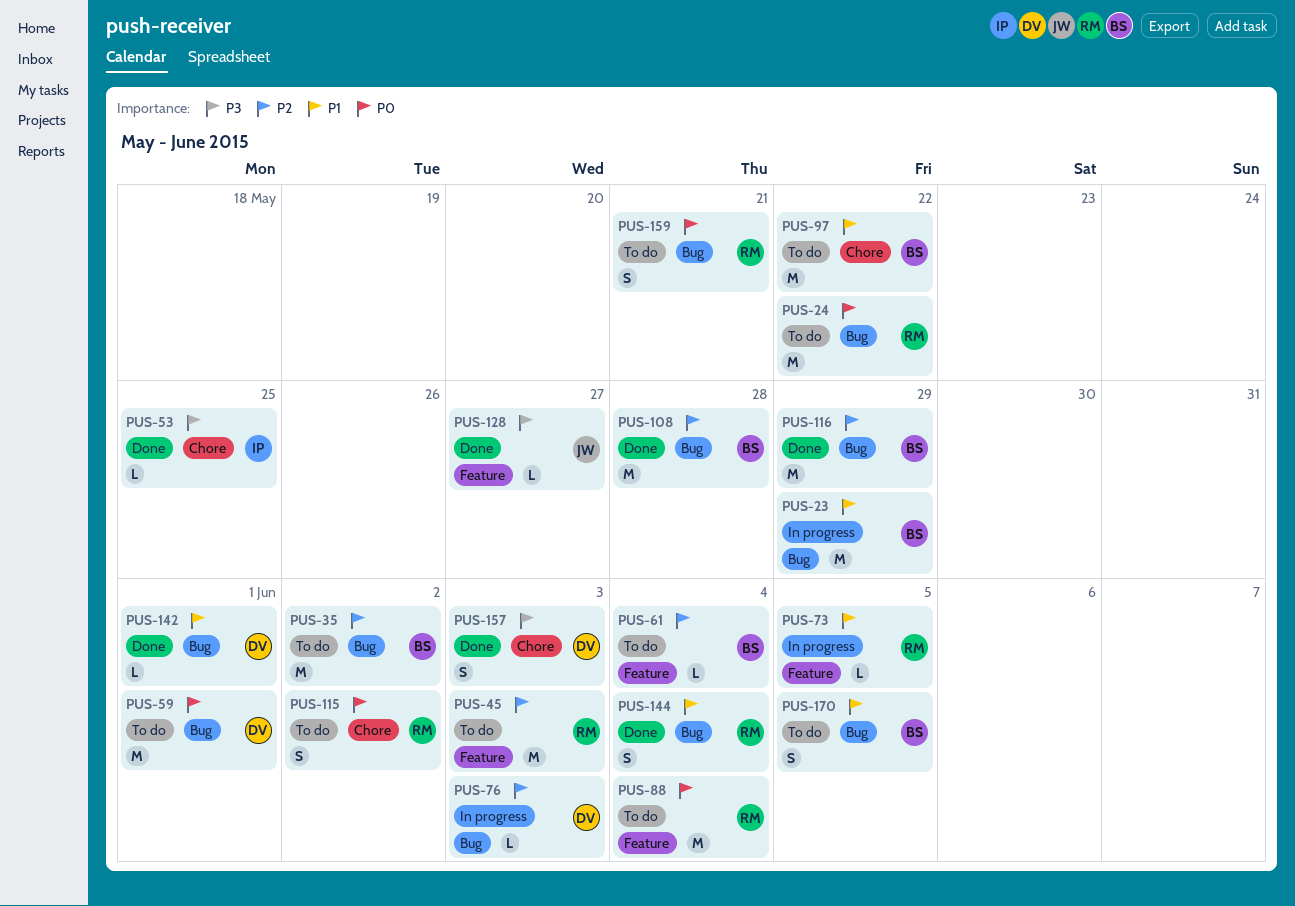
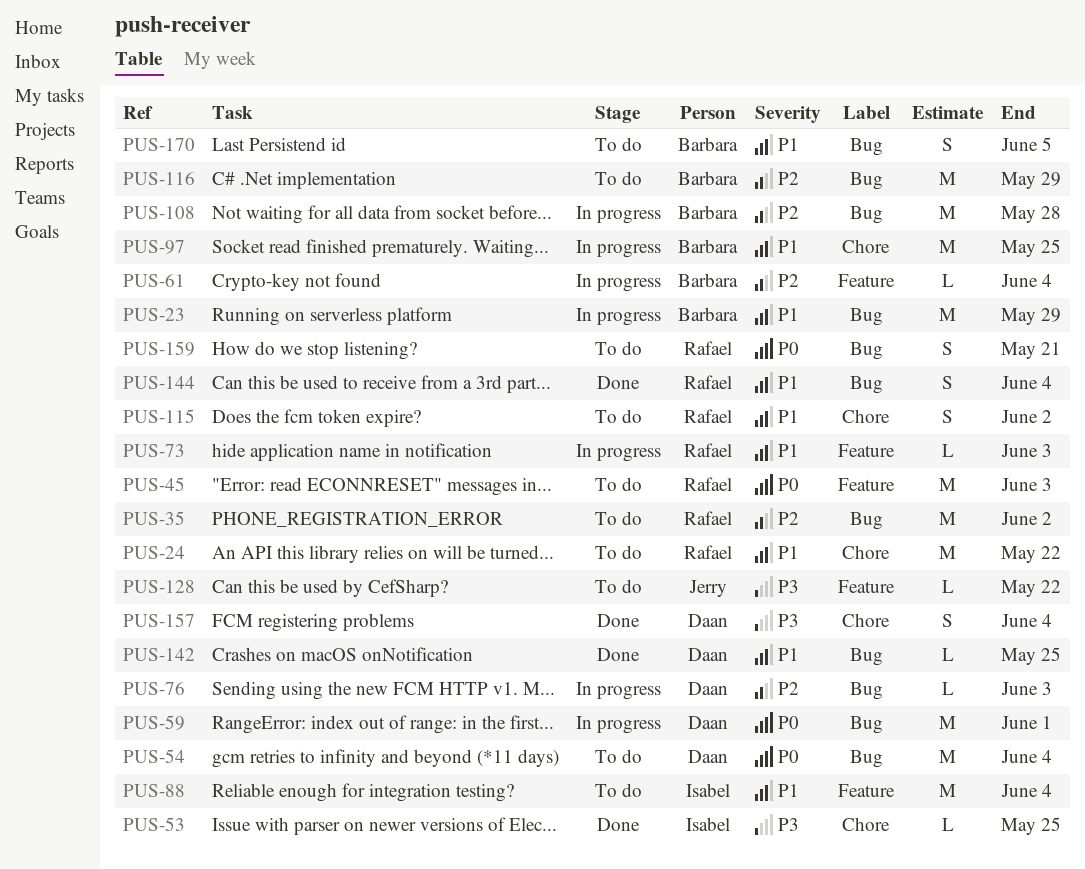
PUS-24, priority: P0 -> P1
PUS-24, label: Bug -> Chore
PUS-35, owner: Barbara -> Rafael
PUS-45, priority: P2 -> P0
PUS-54: none -> present
PUS-59, status: To do -> In progress
PUS-61, status: To do -> In progress
PUS-73, due: Jun 5 -> Jun 3
PUS-88, owner: Rafael -> Isabel
PUS-88, priority: P0 -> P1
PUS-97, status: To do -> In progress
PUS-97, due: May 22 -> May 25
PUS-108, status: Done -> In progress
PUS-115, priority: P0 -> P1
PUS-116, status: Done -> To do
PUS-128, status: Done -> To do
PUS-128, due: May 27 -> May 22
PUS-142, due: Jun 1 -> May 25
PUS-157, due: Jun 3 -> Jun 4

